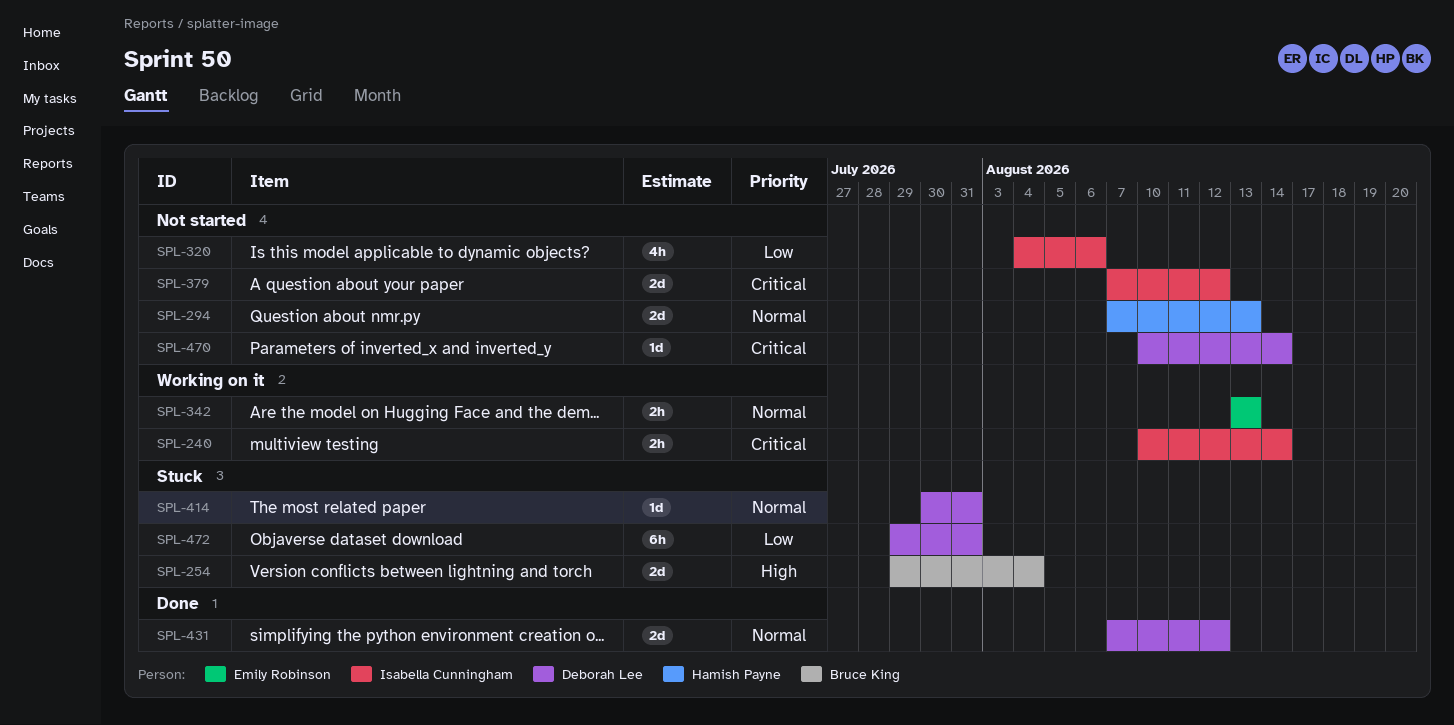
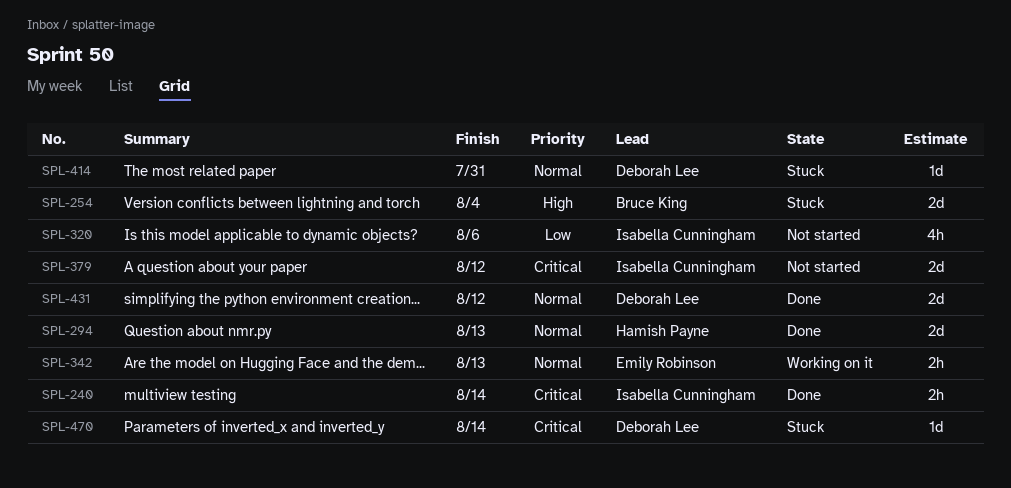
SPL-240, status: Working on it -> Done
SPL-294, status: Not started -> Done
SPL-470, status: Not started -> Stuck
SPL-472: present -> none

